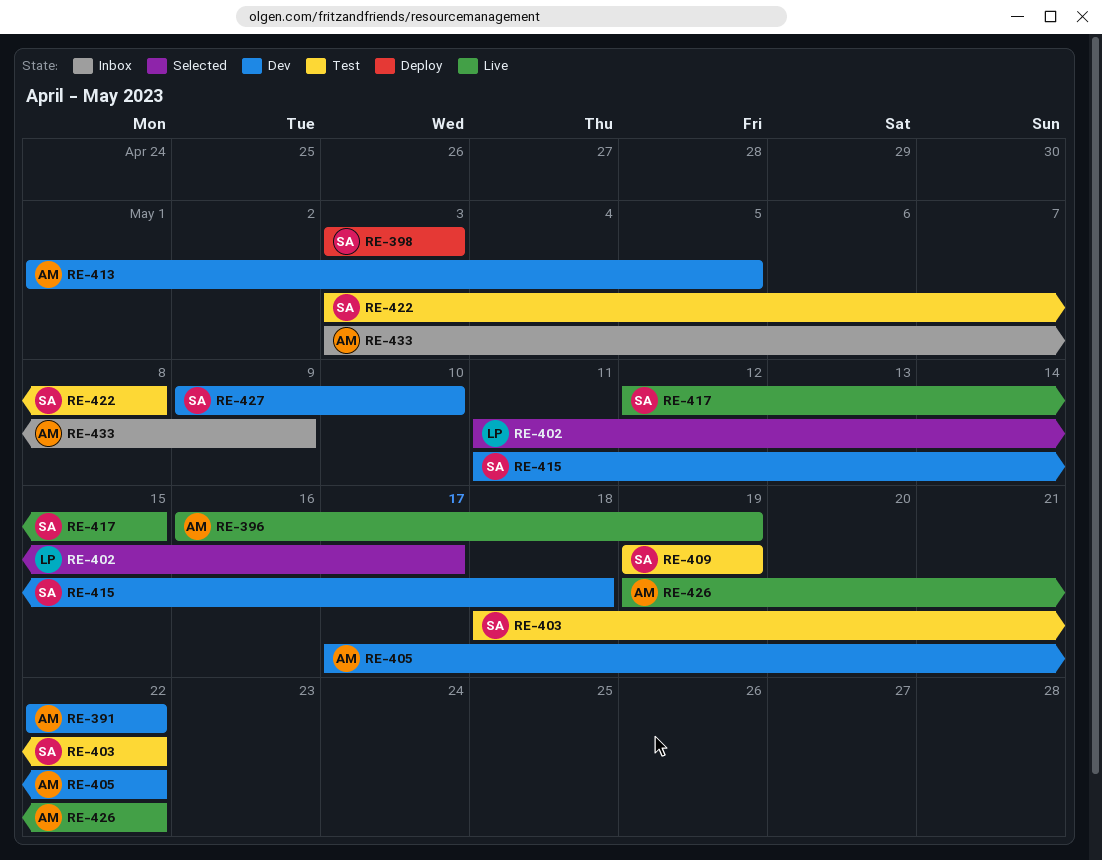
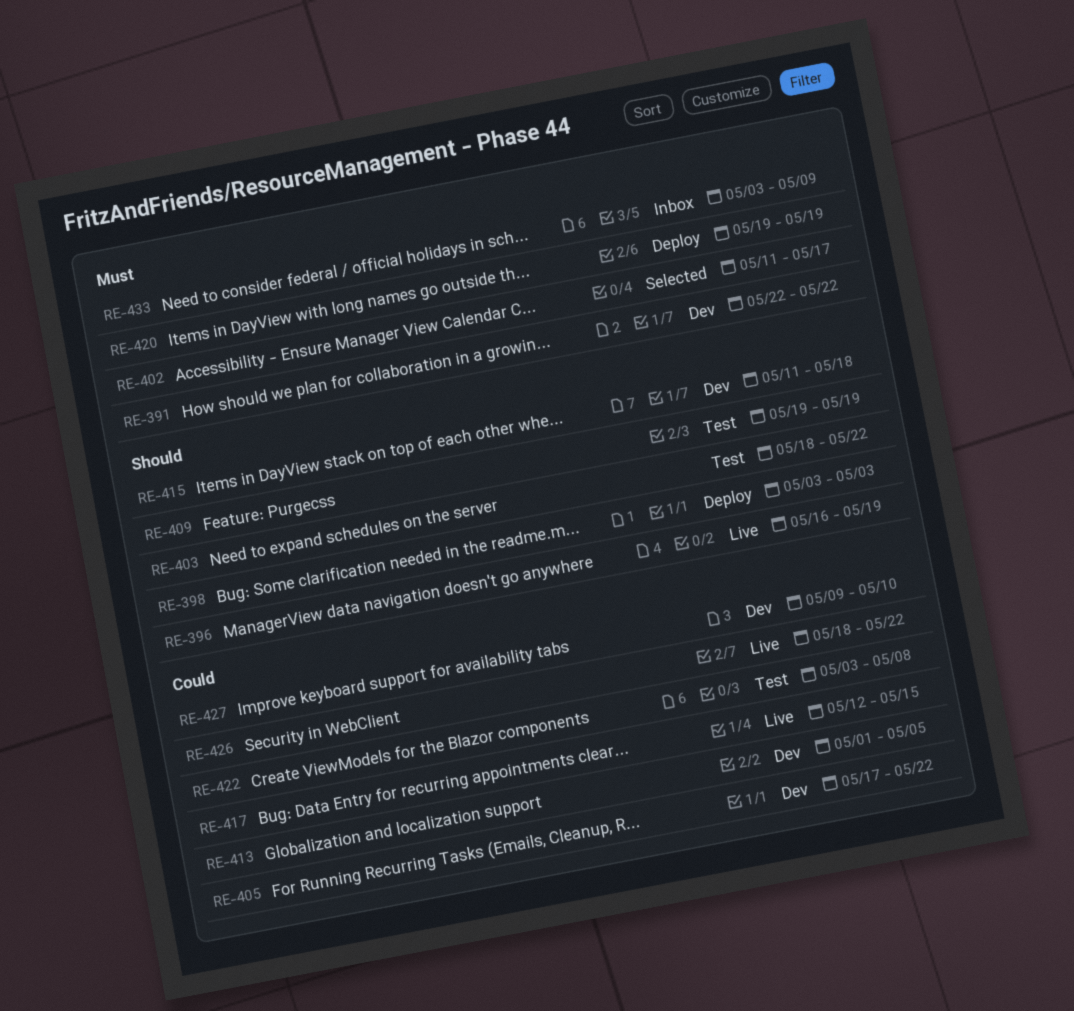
RE-420: none -> present
RE-426, start: May 19 -> May 18

